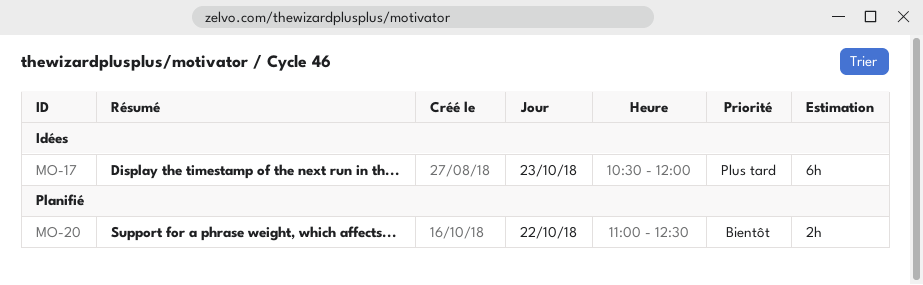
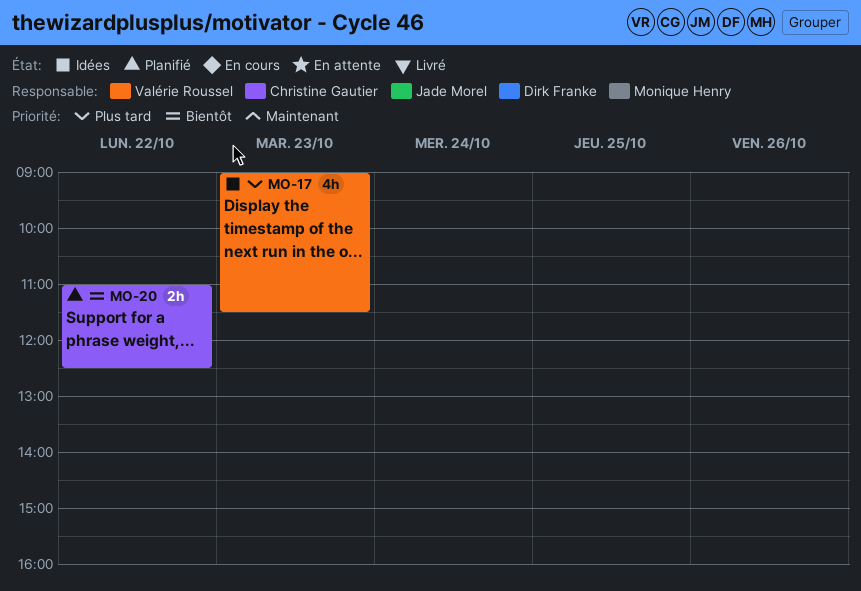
MO-17, estimate: 6h -> 4h
MO-17, begins: 10:30 -> 09:00
MO-17, ends: 12:00 -> 11:30

